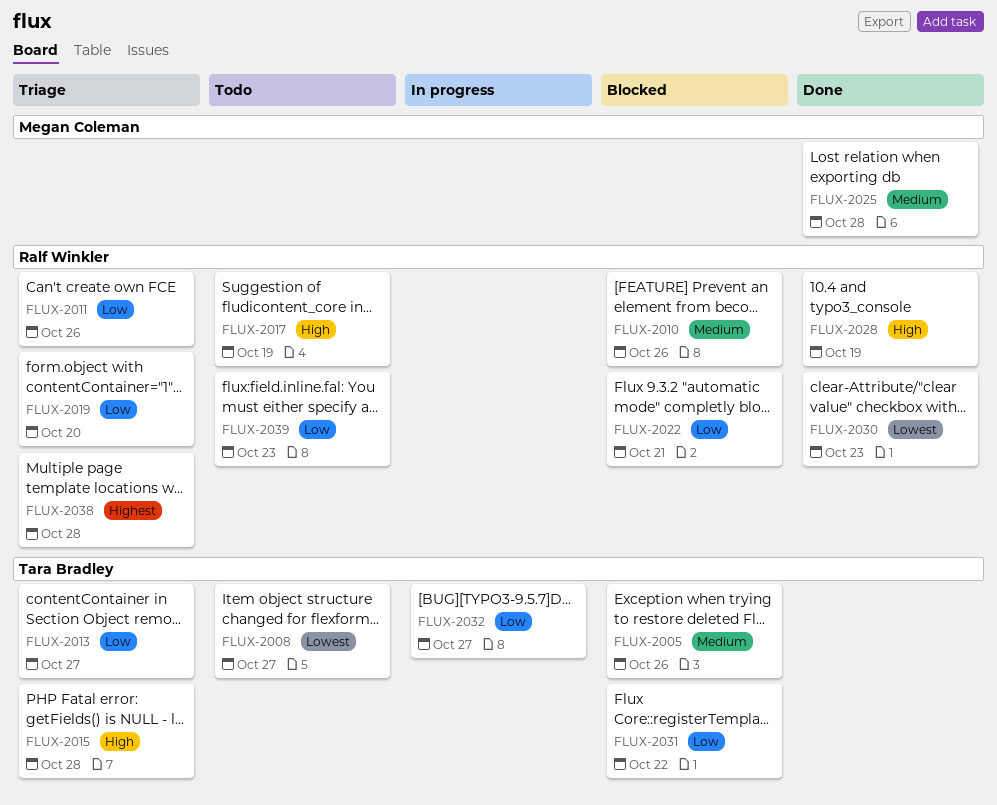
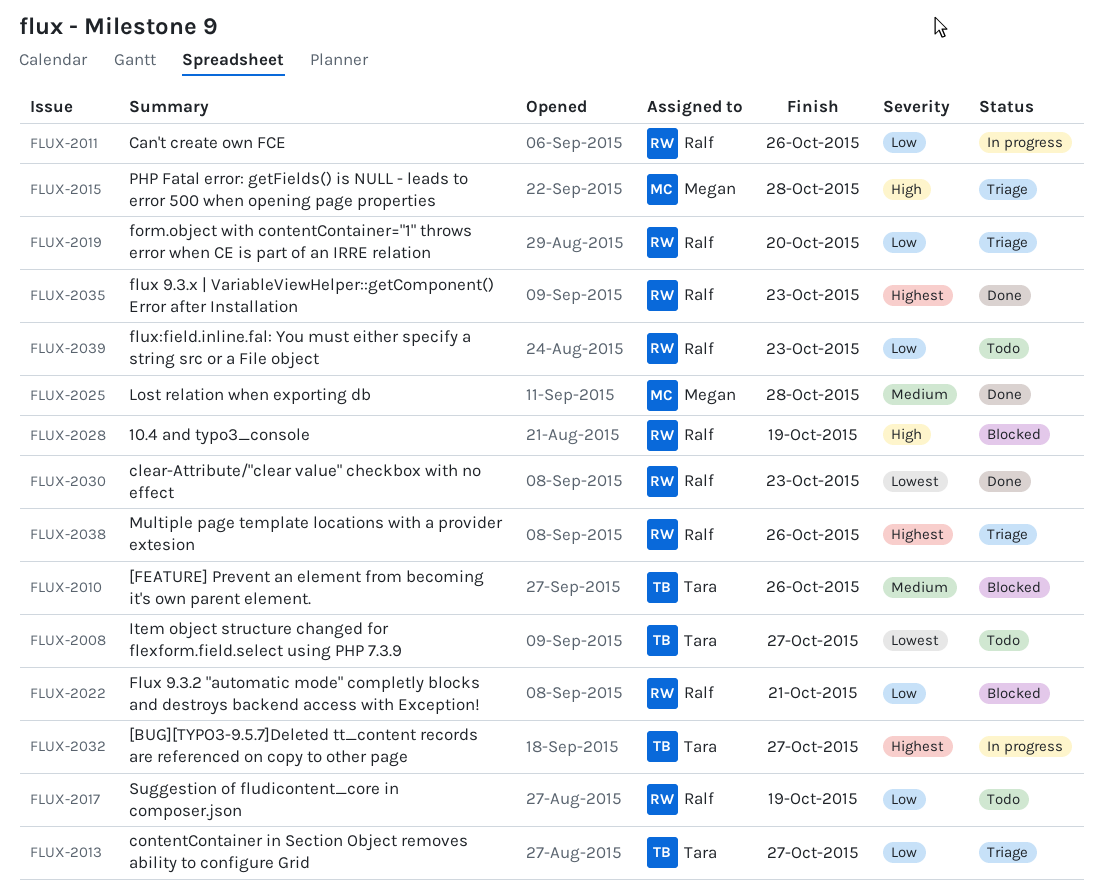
FLUX-2005: present -> none
FLUX-2010, owner: Ralf Winkler -> Tara Bradley
FLUX-2011, status: Triage -> In progress
FLUX-2015, owner: Tara Bradley -> Megan Coleman
FLUX-2017, priority: High -> Low
FLUX-2028, status: Done -> Blocked
FLUX-2031: present -> none
FLUX-2032, priority: Low -> Highest
FLUX-2035: none -> present
FLUX-2038, due: Oct 28 -> Oct 26

